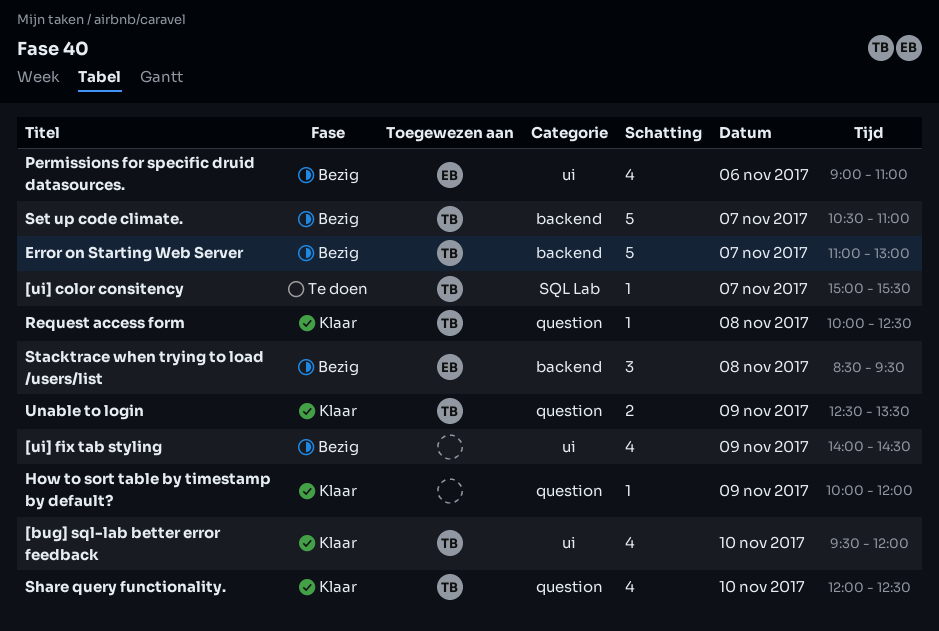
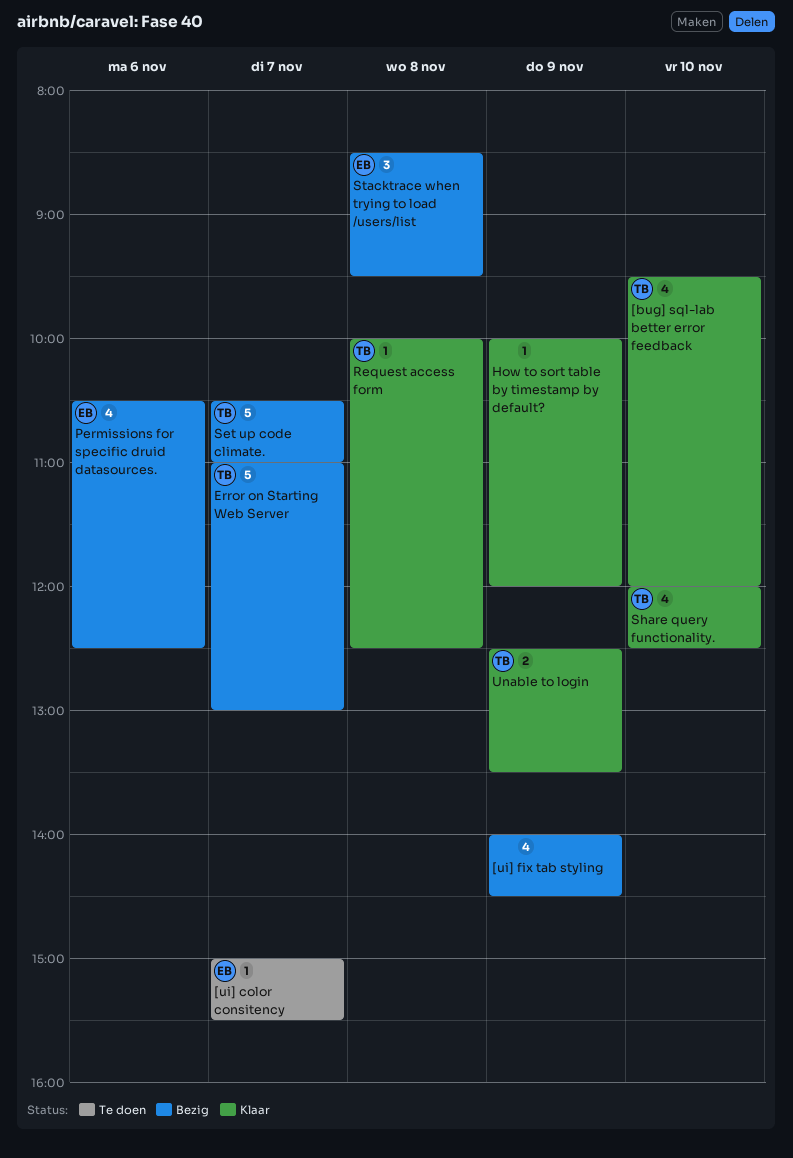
[ui] color consitency, owner: TB -> EB
Permissions for specific druid datasources., begins: 09:00 -> 10:30
Permissions for specific druid datasources., ends: 11:00 -> 12:30

